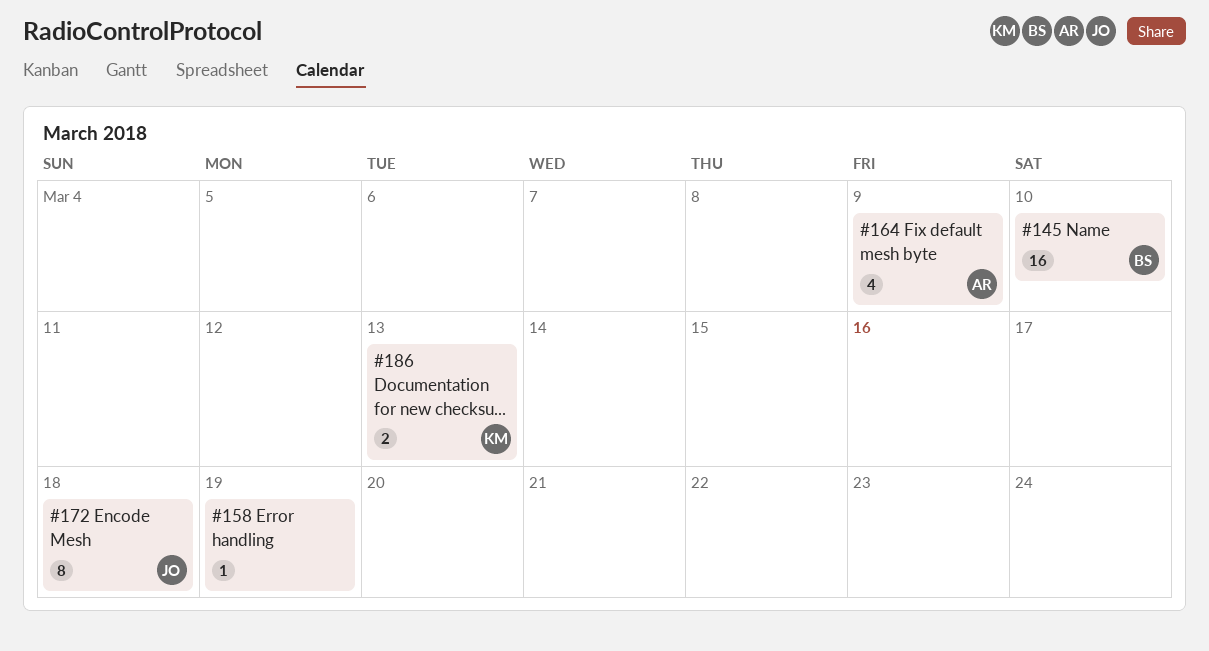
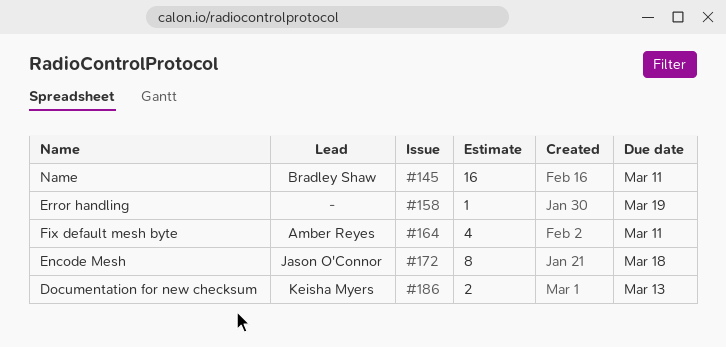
#145, due: Mar 10 -> Mar 11
#164, due: Mar 9 -> Mar 11

